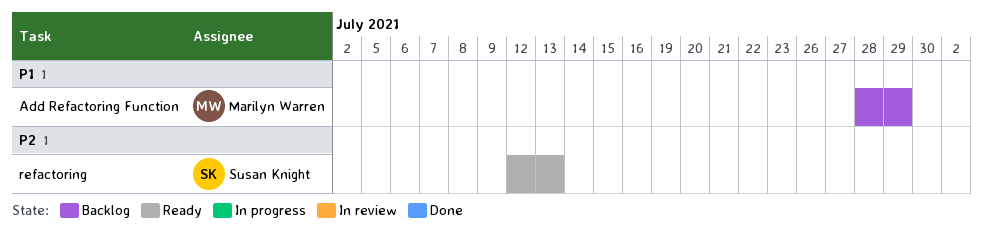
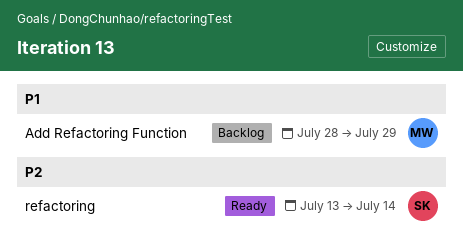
refactoring, start: Jul 12 -> Jul 13
refactoring, due: Jul 13 -> Jul 14

